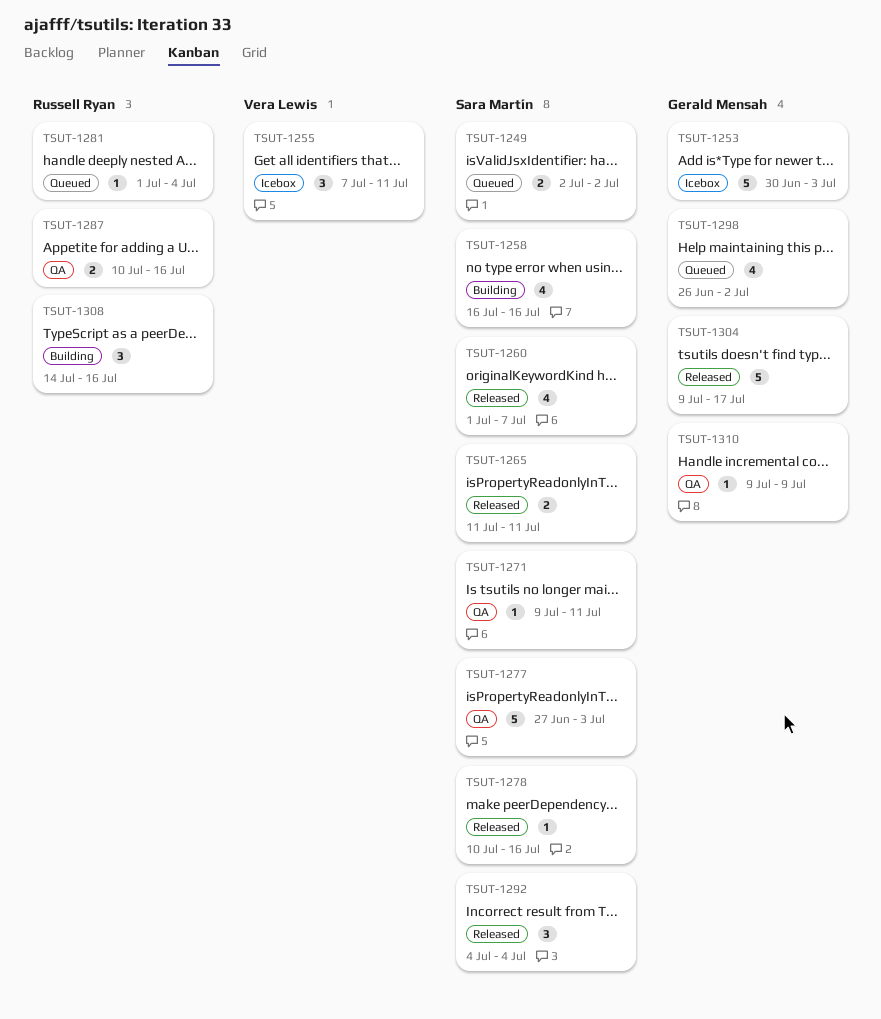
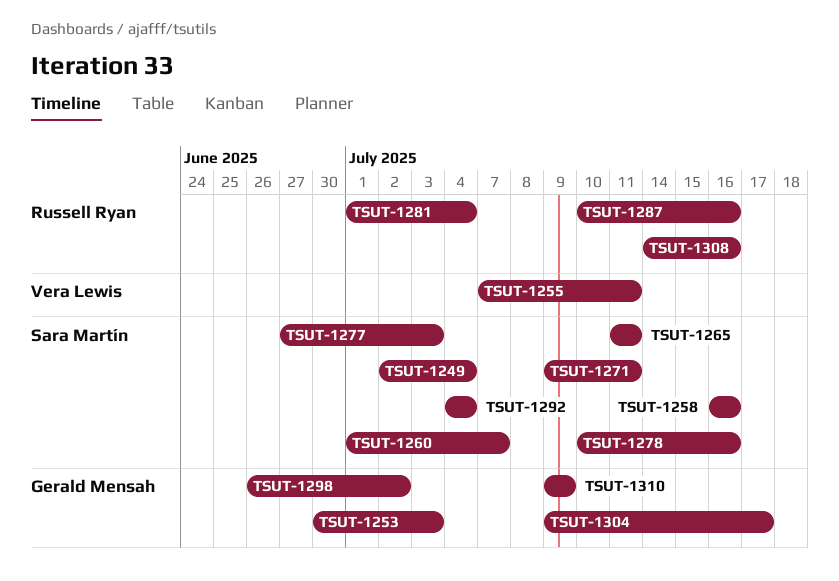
TSUT-1249, due: Jul 2 -> Jul 4

